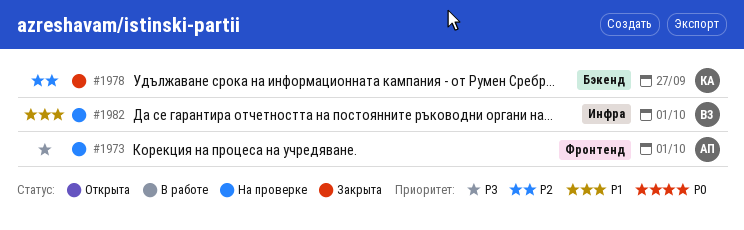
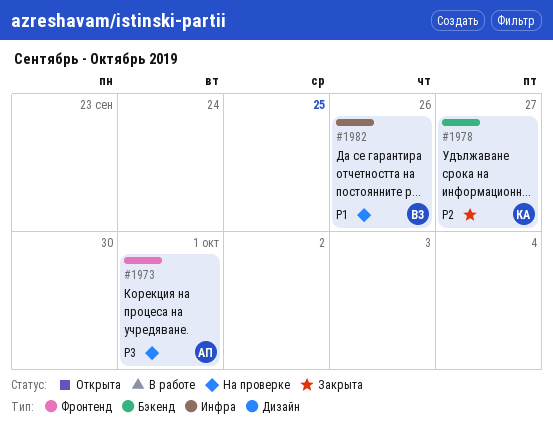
#1982, due: Oct 1 -> Sep 26

